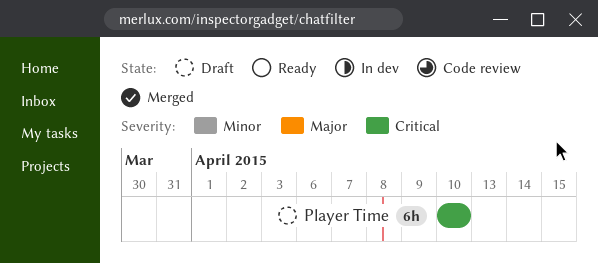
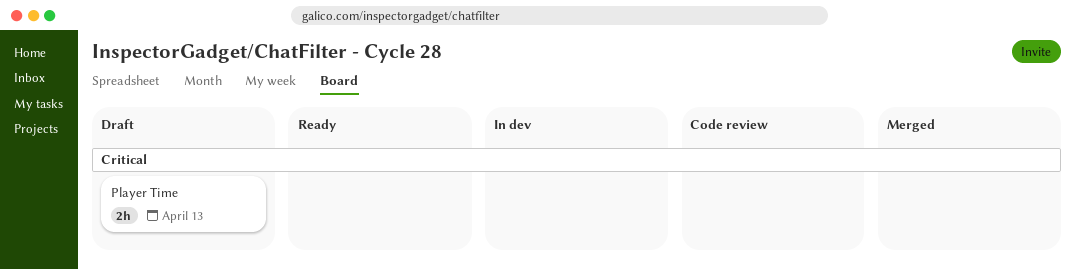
Player Time, estimate: 6h -> 2h
Player Time, due: Apr 10 -> Apr 13

